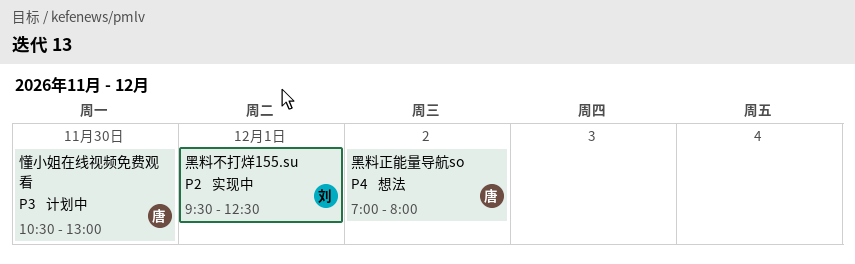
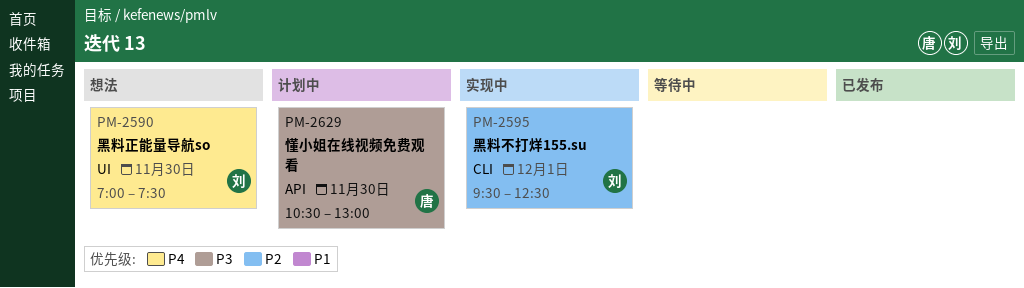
黑料正能量导航so, owner: 唐 -> 刘
黑料正能量导航so, day: Dec 2 -> Nov 30
黑料正能量导航so, ends: 08:00 -> 07:30

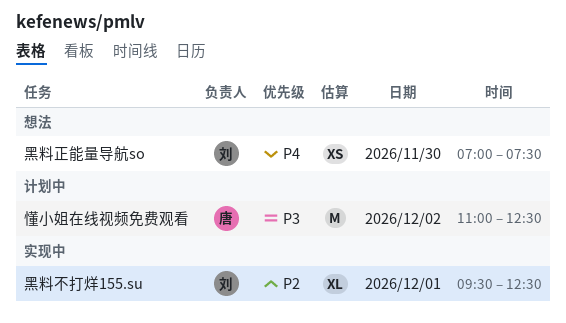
懂小姐在线视频免费观看, day: Nov 30 -> Dec 2
懂小姐在线视频免费观看, begins: 10:30 -> 11:00
懂小姐在线视频免费观看, ends: 13:00 -> 12:30

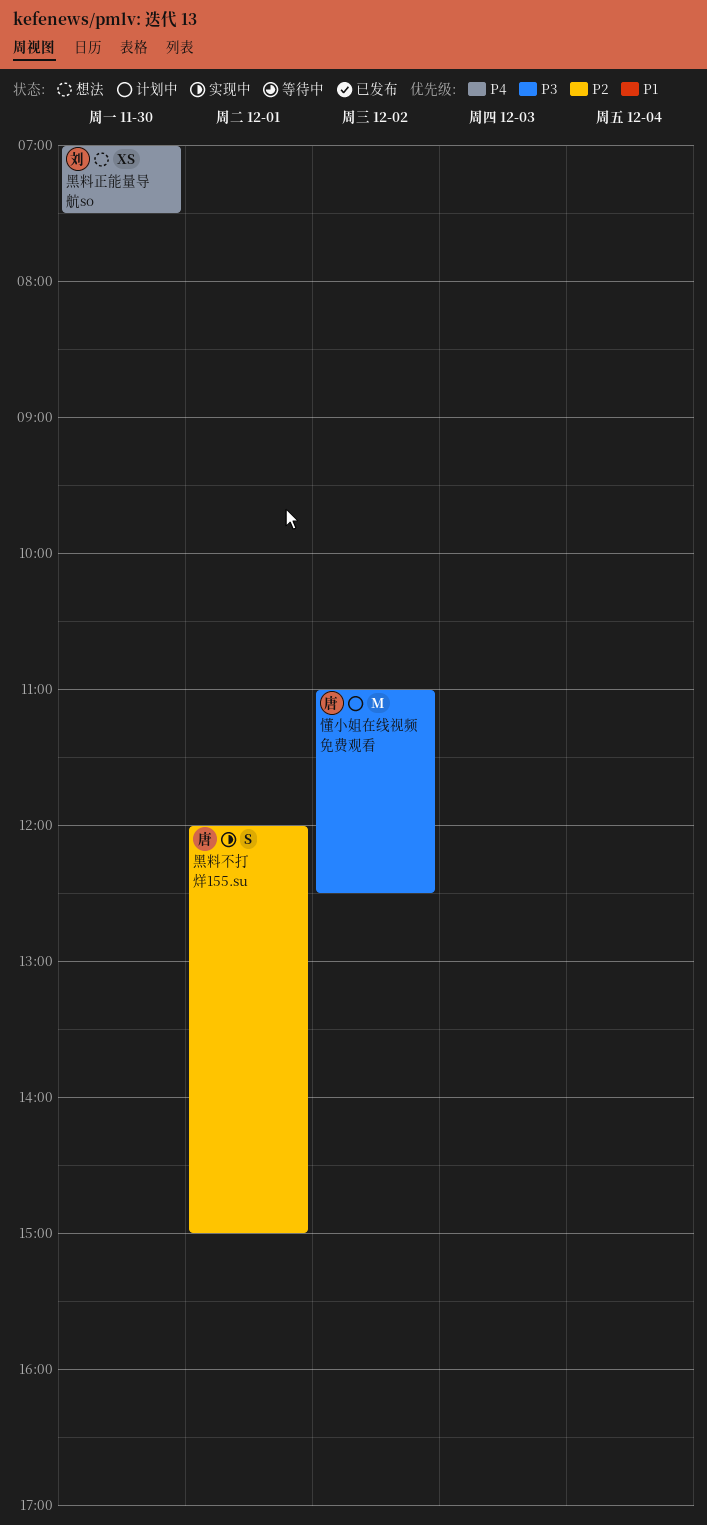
黑料不打烊155.su, owner: 刘 -> 唐
黑料不打烊155.su, estimate: XL -> S
黑料不打烊155.su, begins: 09:30 -> 12:00
黑料不打烊155.su, ends: 12:30 -> 15:00

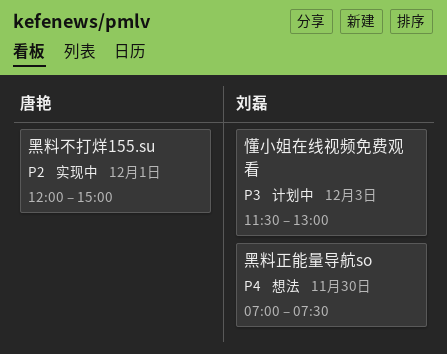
懂小姐在线视频免费观看, owner: 唐艳 -> 刘磊
懂小姐在线视频免费观看, day: Dec 2 -> Dec 3
懂小姐在线视频免费观看, begins: 11:00 -> 11:30
懂小姐在线视频免费观看, ends: 12:30 -> 13:00

